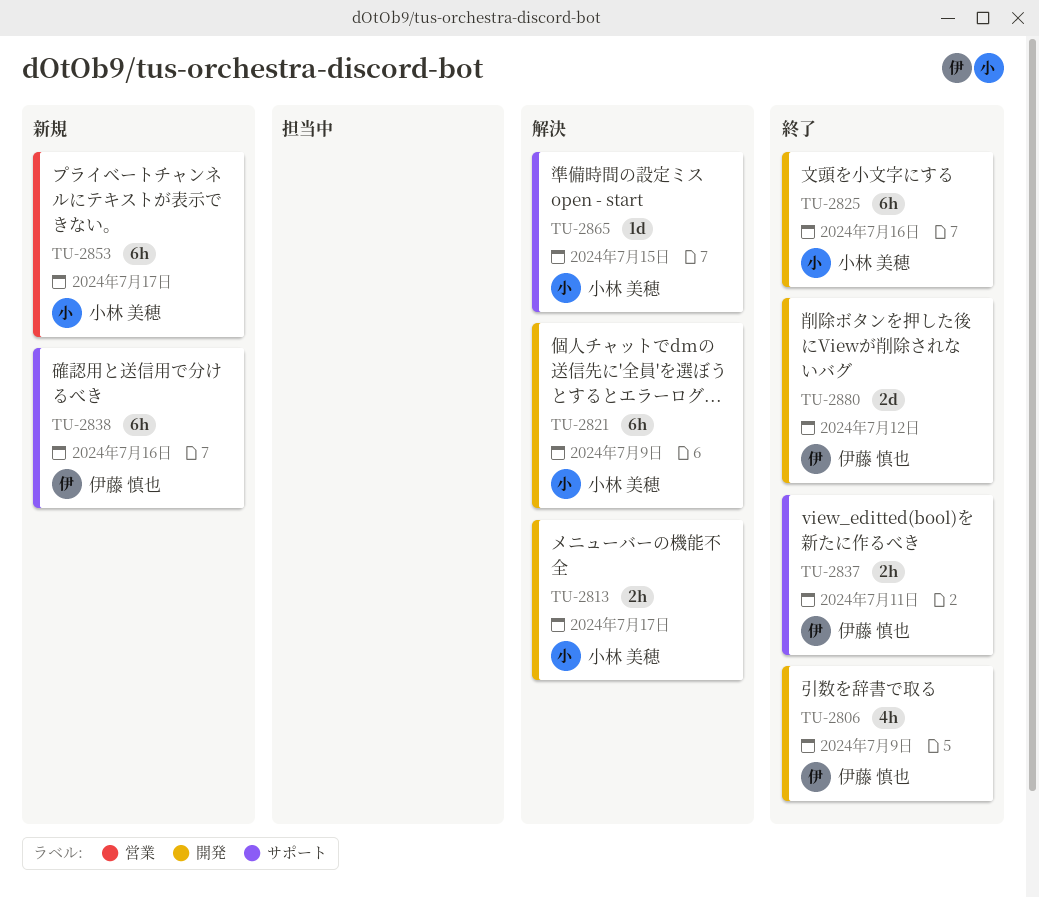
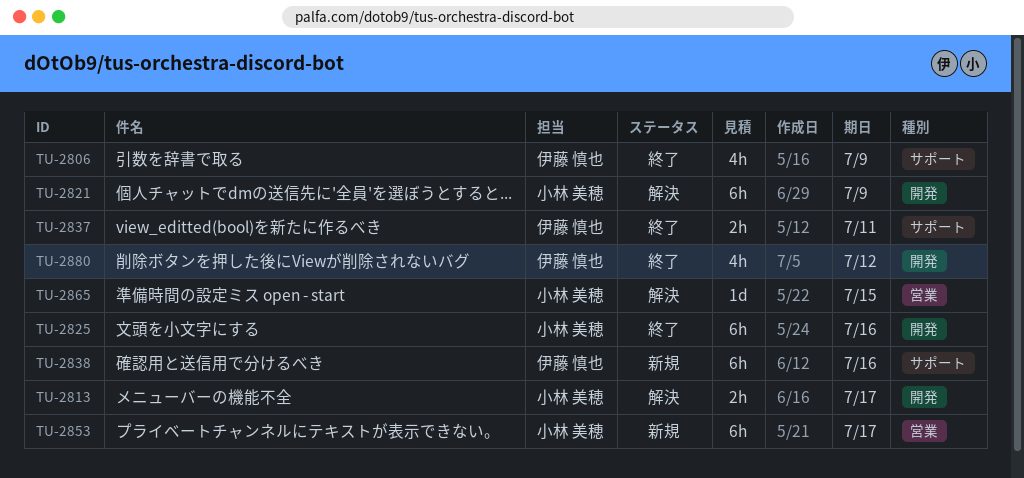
TU-2806, label: 開発 -> サポート
TU-2865, label: サポート -> 営業
TU-2880, estimate: 2d -> 4h

